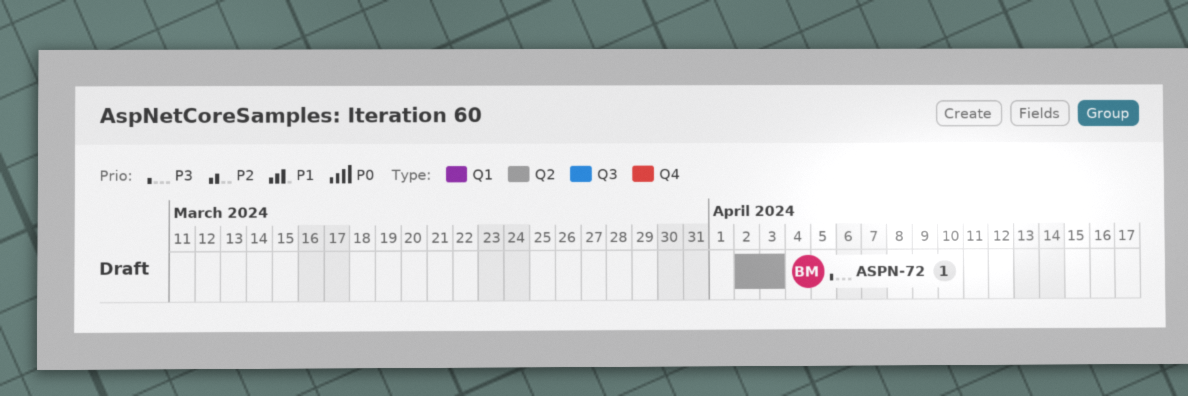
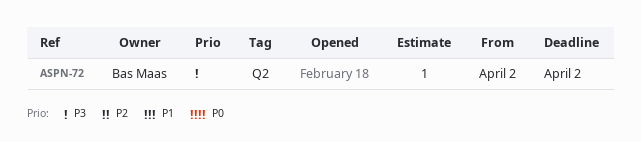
ASPN-72, due: Apr 3 -> Apr 2

